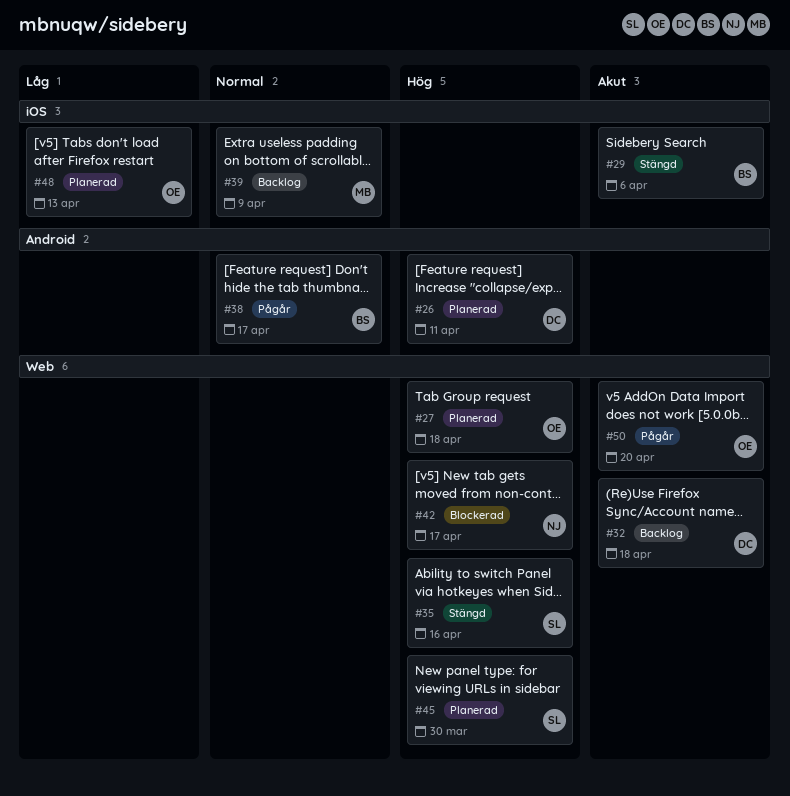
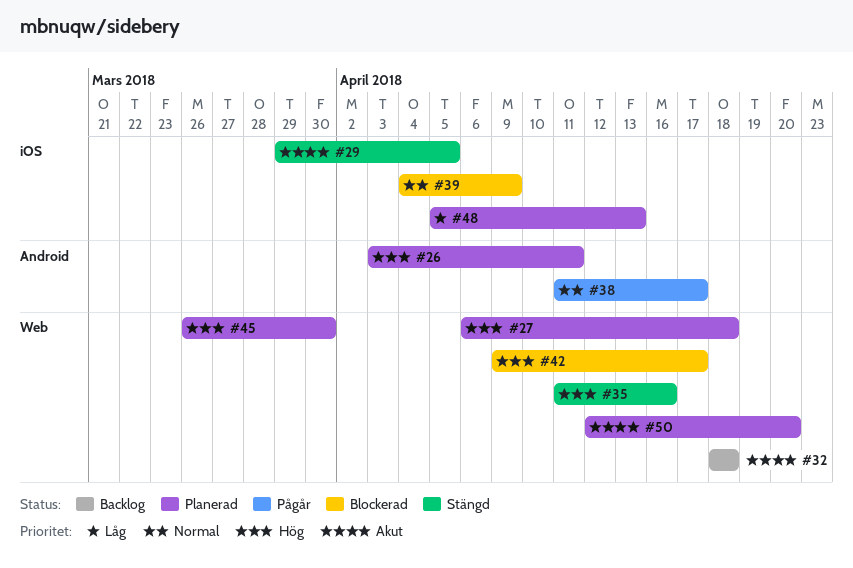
#29, due: Apr 6 -> Apr 5
#39, status: Backlog -> Blockerad
#50, status: Pågår -> Planerad

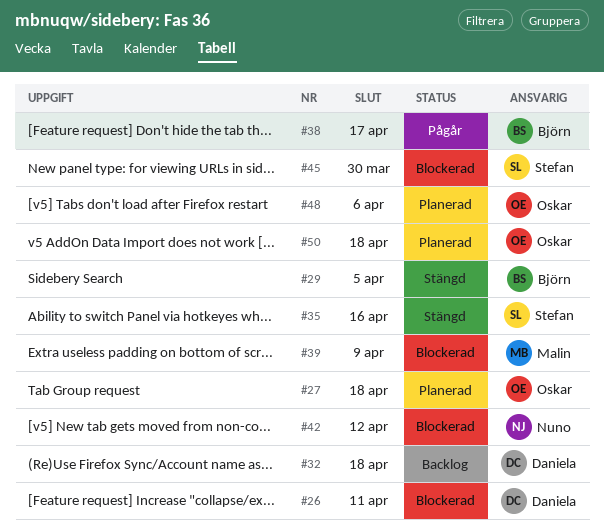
#26, status: Planerad -> Blockerad
#42, due: Apr 17 -> Apr 12
#45, status: Planerad -> Blockerad
#48, due: Apr 13 -> Apr 6
#50, due: Apr 20 -> Apr 18

